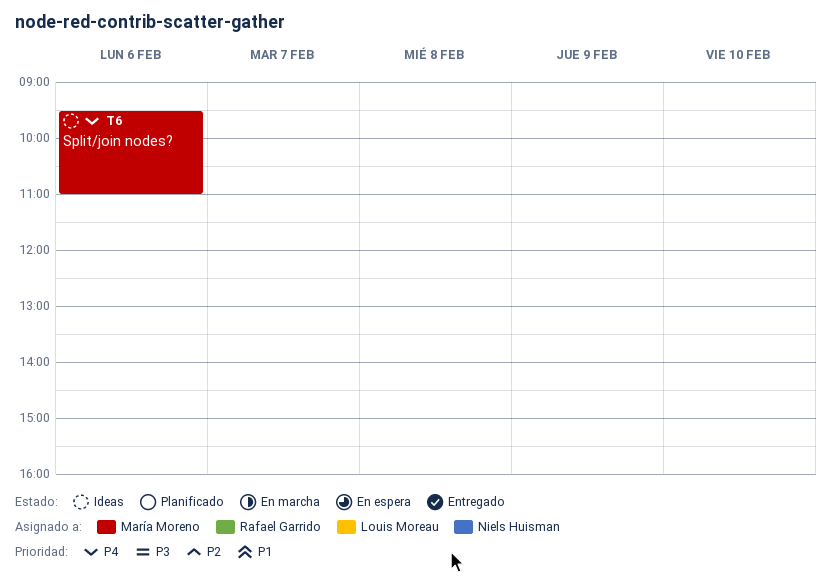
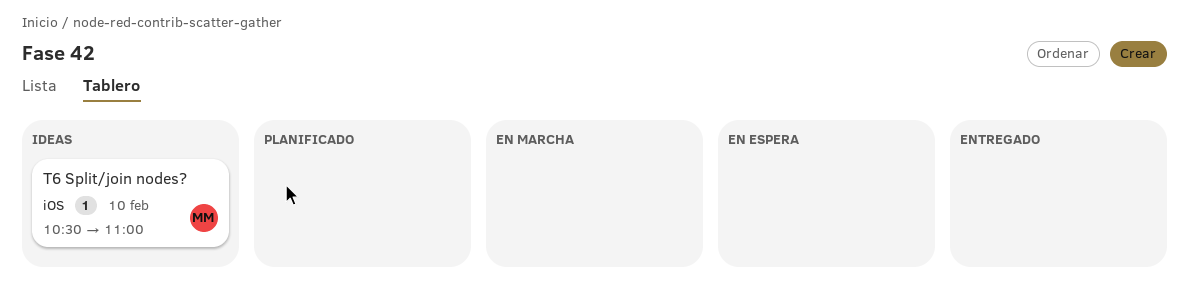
T6, day: Feb 6 -> Feb 10
T6, begins: 09:30 -> 10:30

